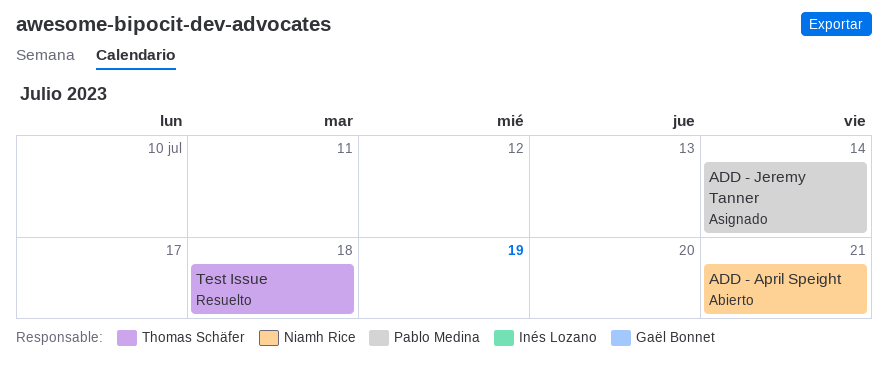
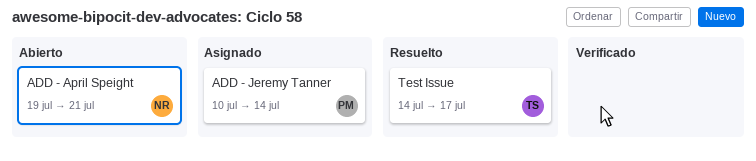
Test Issue, due: Jul 18 -> Jul 17

